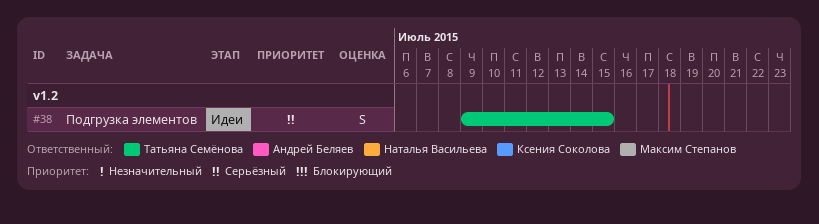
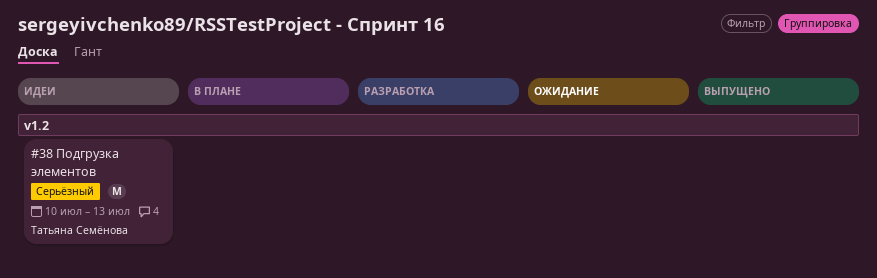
#38, estimate: S -> M
#38, start: Jul 9 -> Jul 10
#38, due: Jul 15 -> Jul 13

